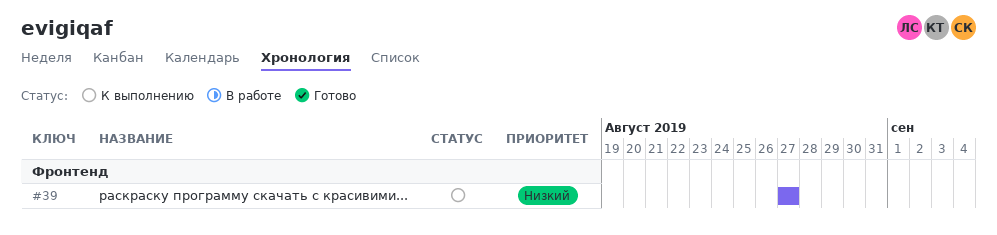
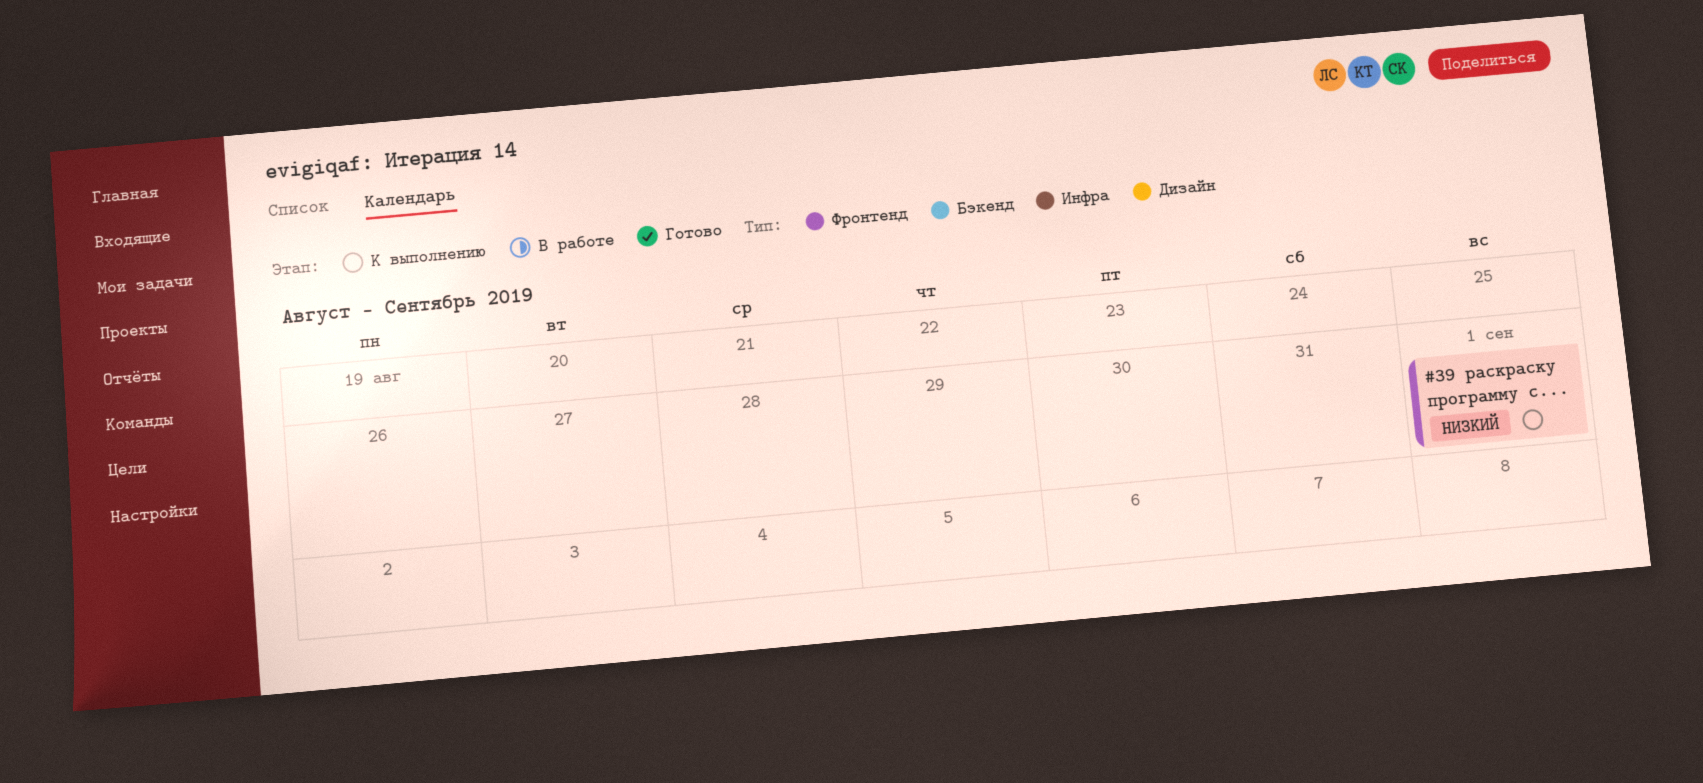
#39, due: Aug 27 -> Sep 1

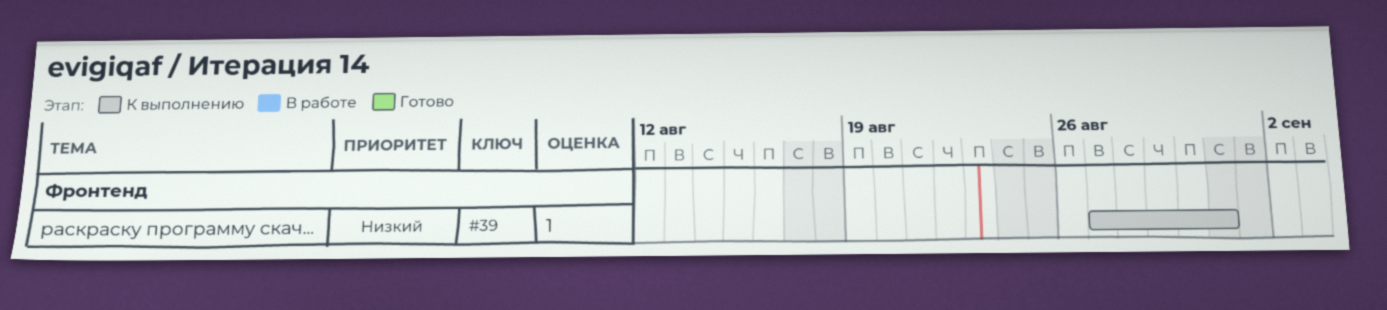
#39, due: Sep 1 -> Aug 31

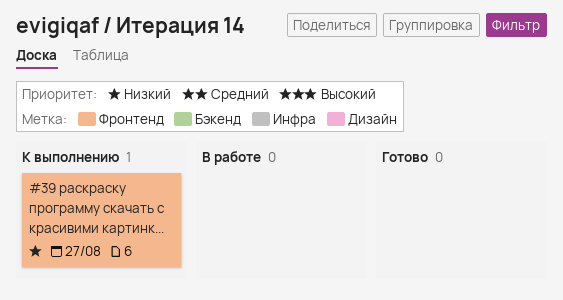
#39, due: Aug 31 -> Aug 27

